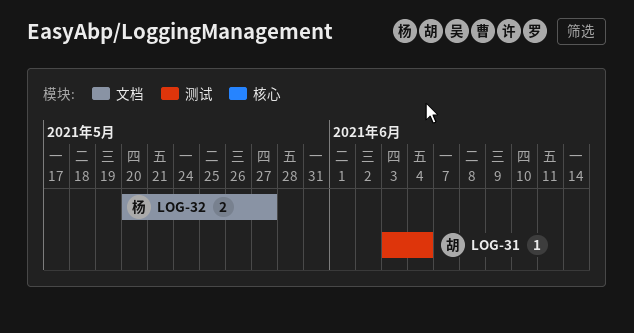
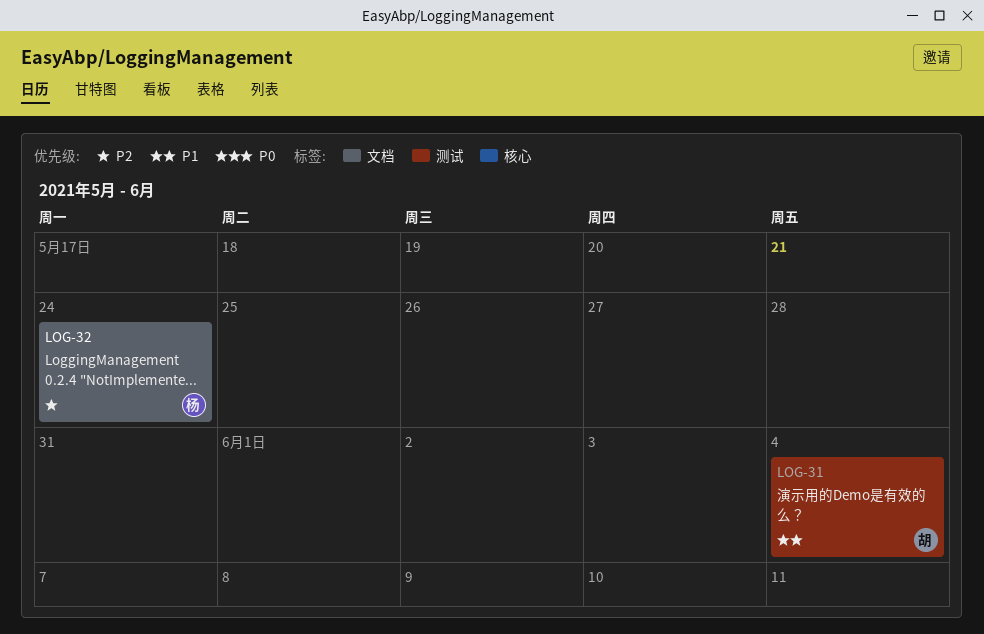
LOG-32, due: May 27 -> May 24

